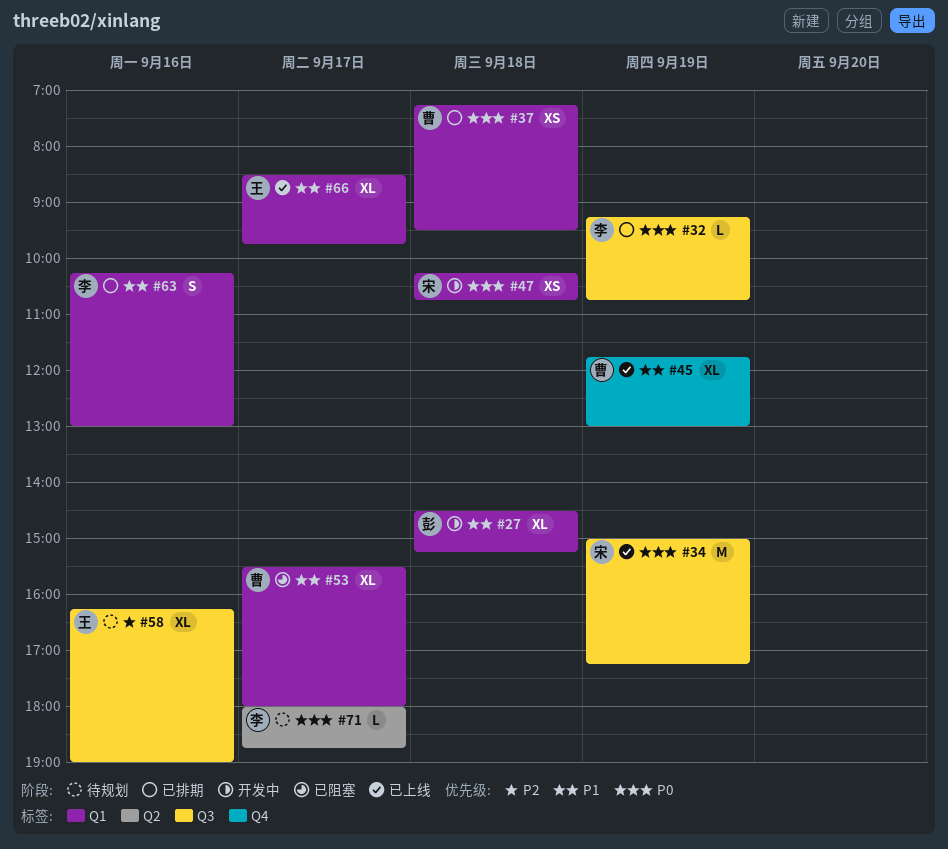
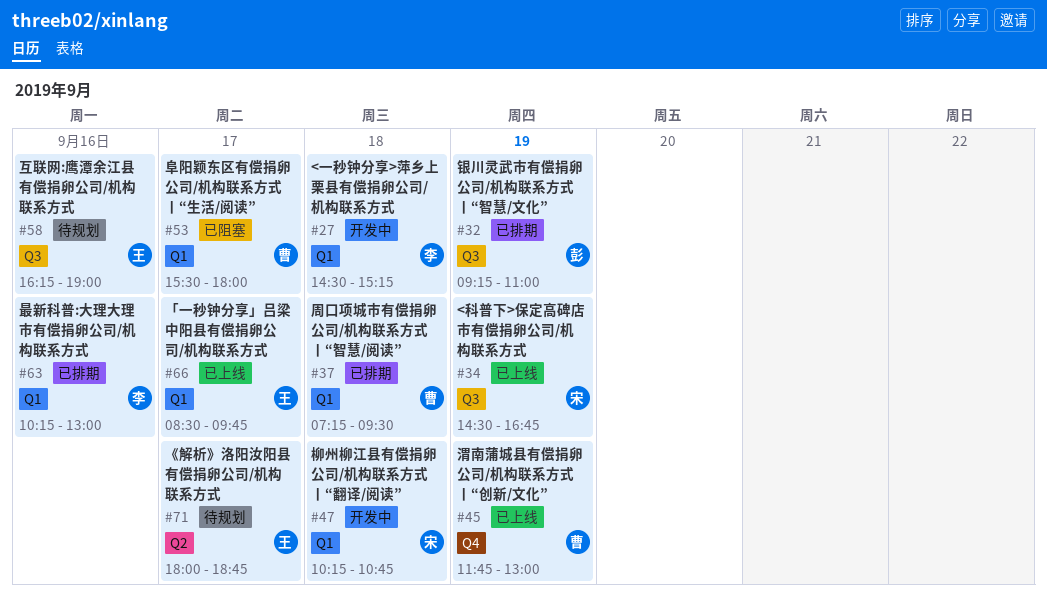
#27, owner: 彭 -> 李
#32, owner: 李 -> 彭
#32, ends: 10:45 -> 11:00
#34, begins: 15:00 -> 14:30
#34, ends: 17:15 -> 16:45
#71, owner: 李 -> 王

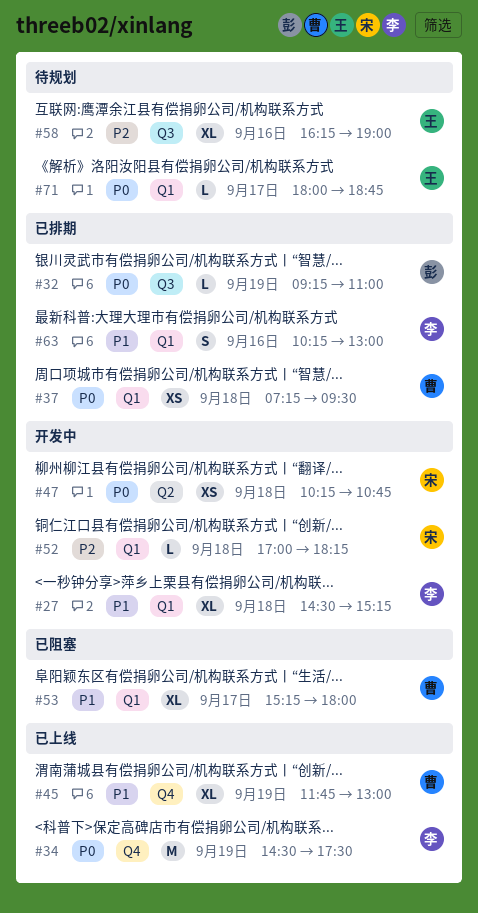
#34, owner: 宋 -> 李
#34, label: Q3 -> Q4
#34, ends: 16:45 -> 17:30
#47, label: Q1 -> Q2
#52: none -> present
#53, begins: 15:30 -> 15:15
#66: present -> none
#71, label: Q2 -> Q1

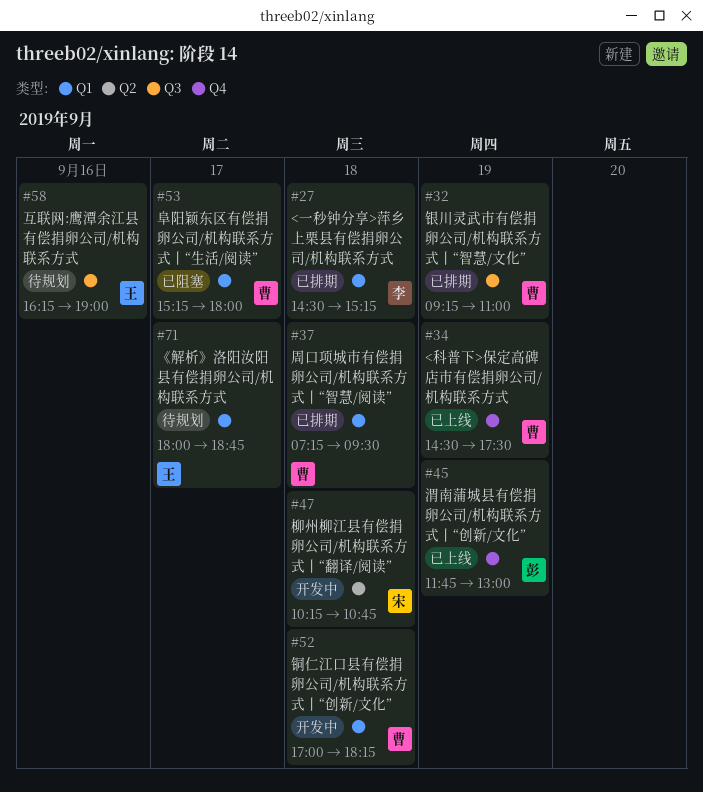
#27, status: 开发中 -> 已排期
#32, owner: 彭 -> 曹
#34, owner: 李 -> 曹
#45, owner: 曹 -> 彭
#52, owner: 宋 -> 曹
#63: present -> none

